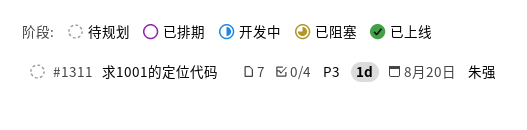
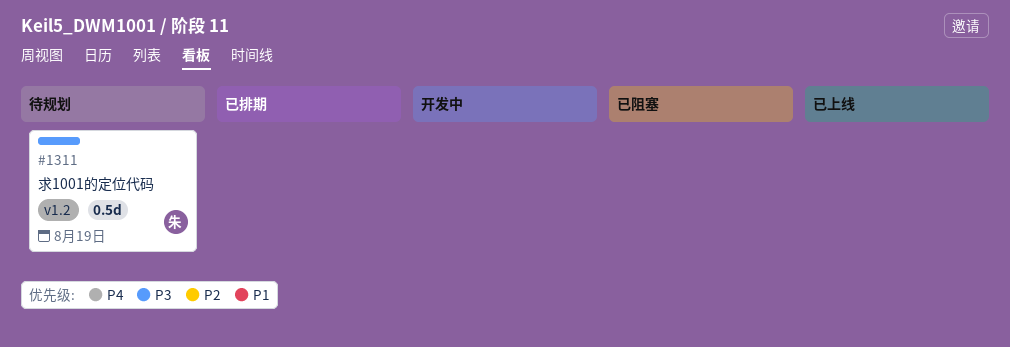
#1311, estimate: 1d -> 0.5d
#1311, due: Aug 20 -> Aug 19

